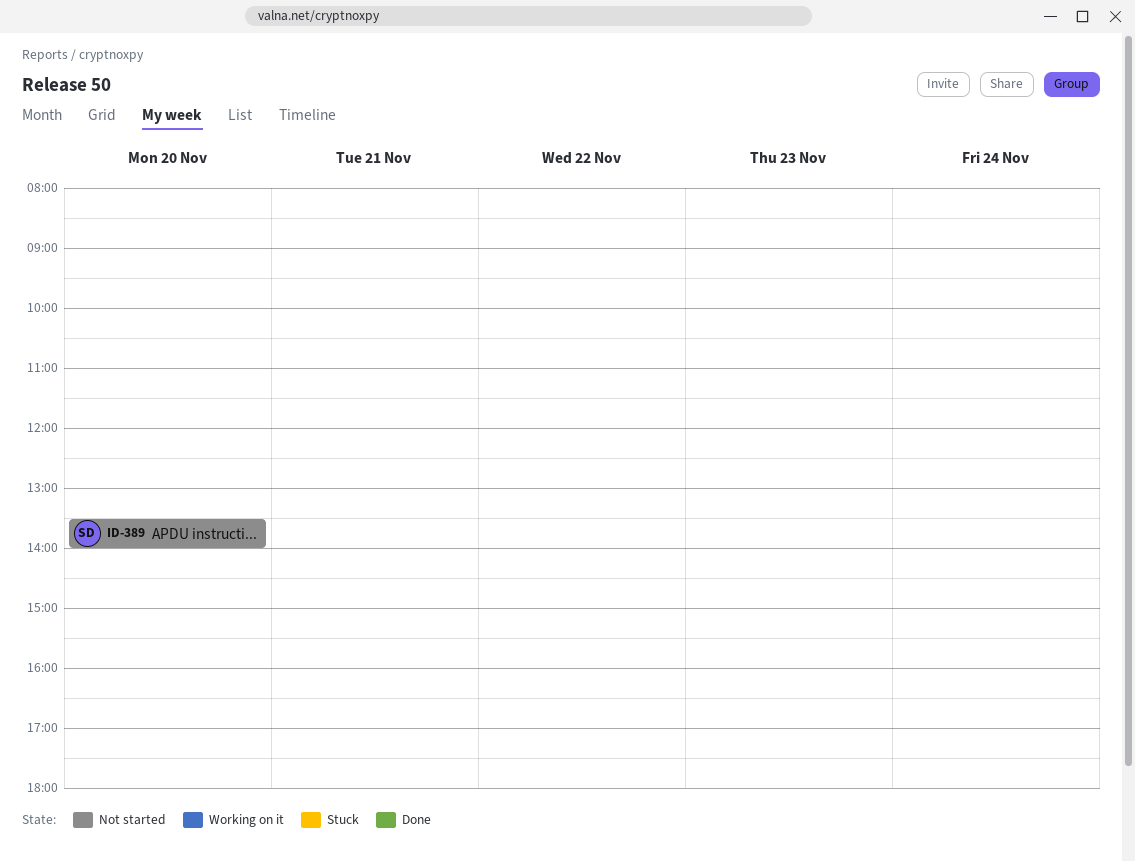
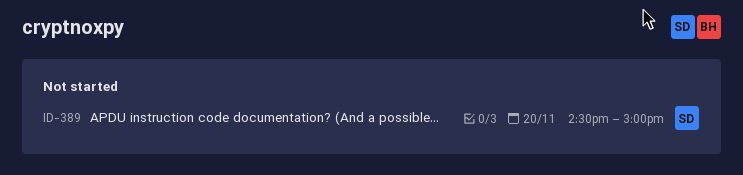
ID-389, begins: 13:30 -> 14:30
ID-389, ends: 14:00 -> 15:00

